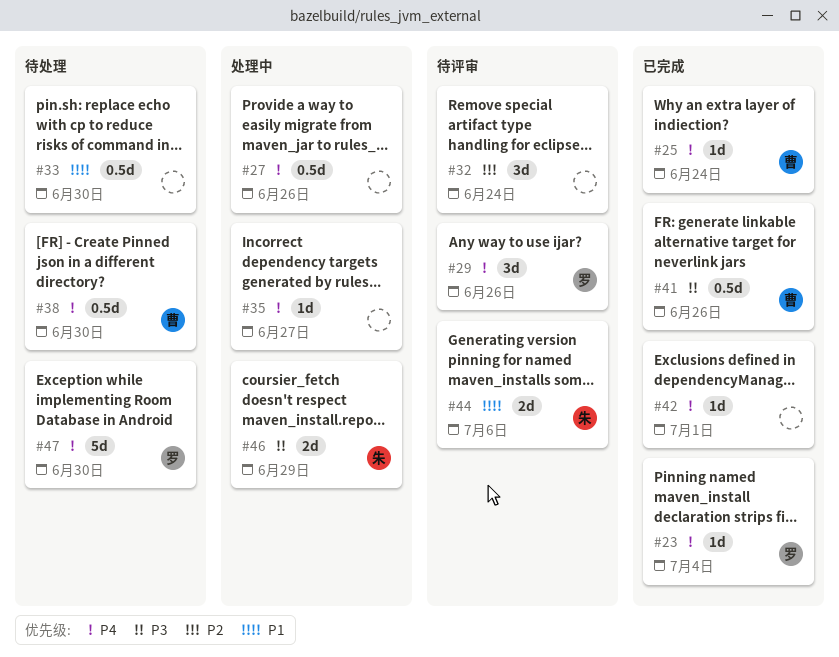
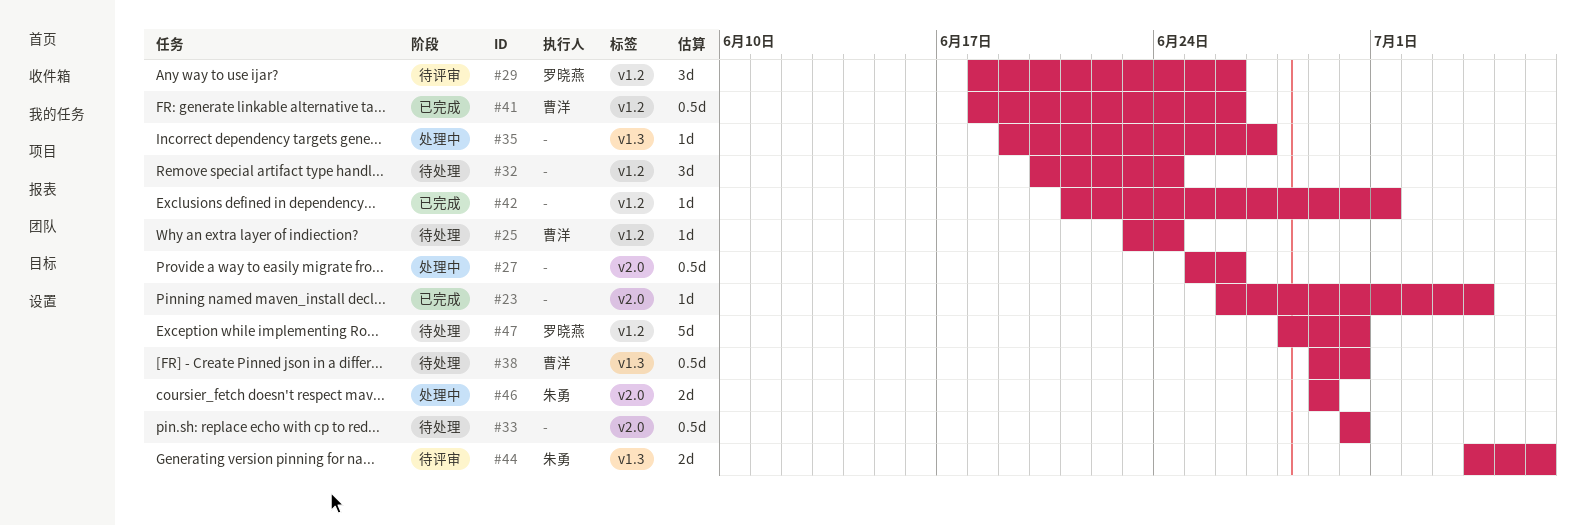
#23, owner: 罗晓燕 -> none
#25, status: 已完成 -> 待处理
#32, status: 待评审 -> 待处理

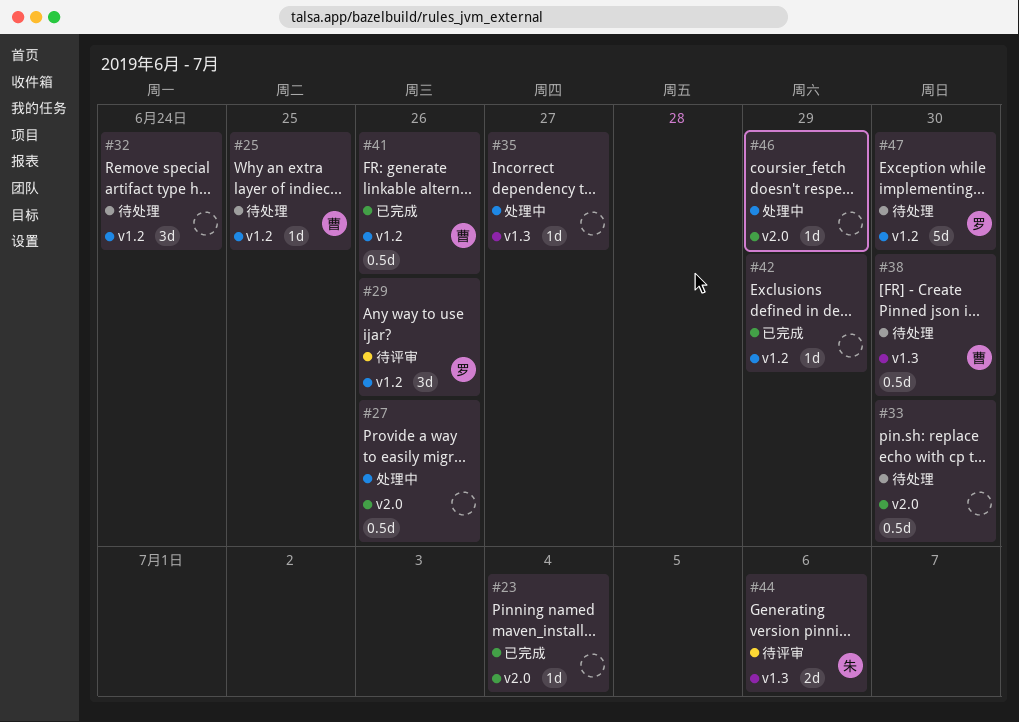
#25, due: Jun 24 -> Jun 25
#42, due: Jul 1 -> Jun 29
#46, owner: 朱勇 -> none
#46, estimate: 2d -> 1d

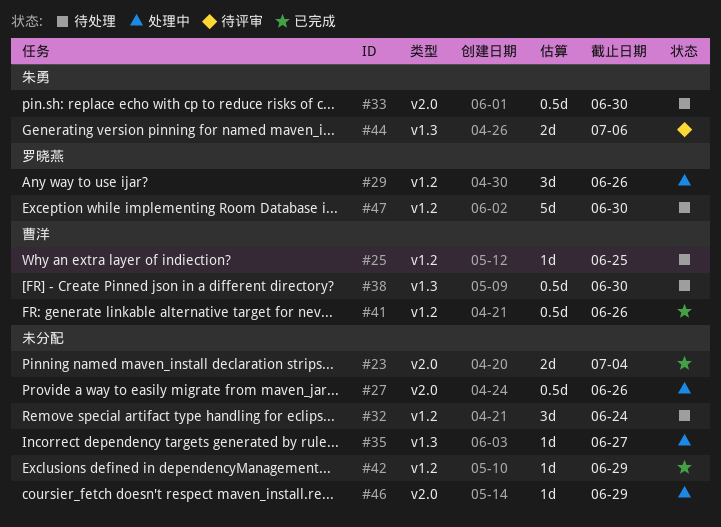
#23, estimate: 1d -> 2d
#29, status: 待评审 -> 处理中
#33, owner: none -> 朱勇

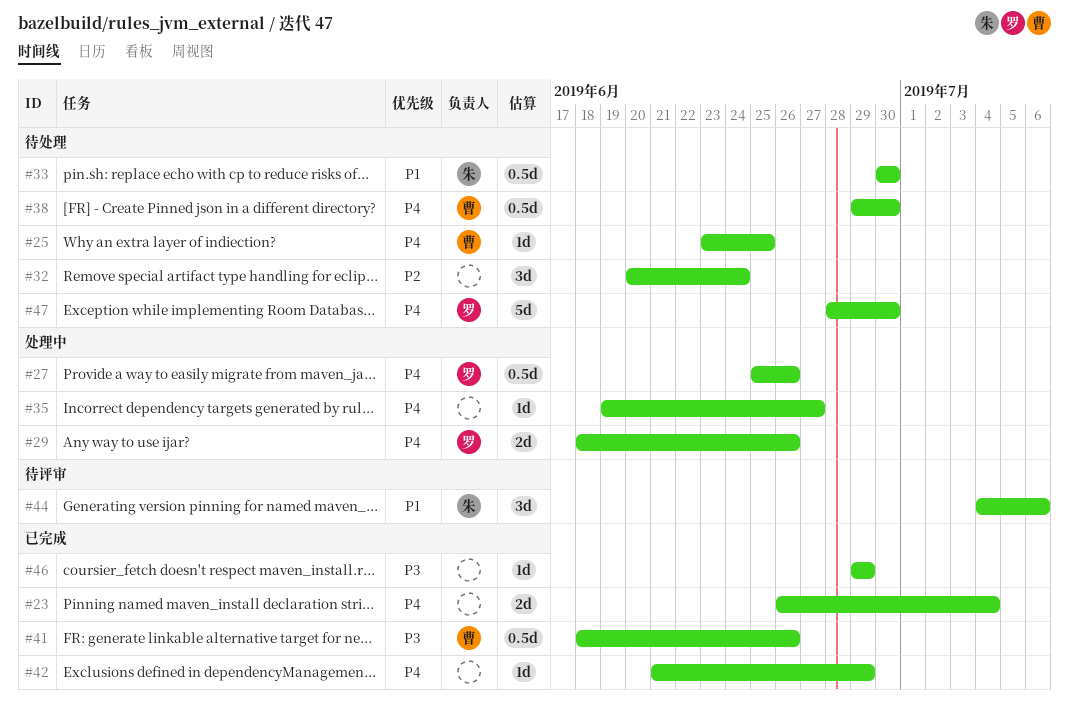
#27, owner: none -> 罗晓燕
#29, estimate: 3d -> 2d
#44, estimate: 2d -> 3d
#46, status: 处理中 -> 已完成

